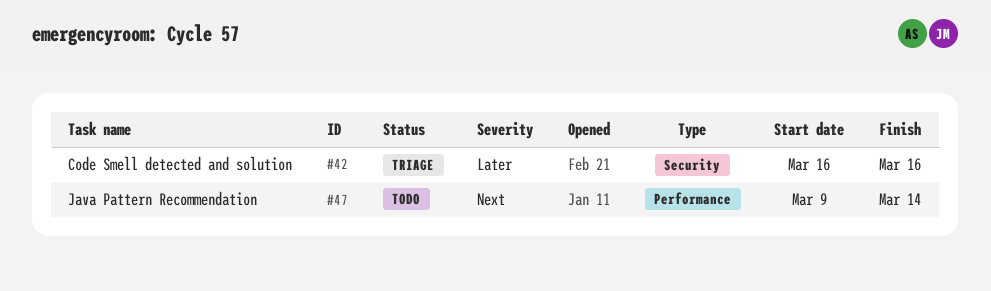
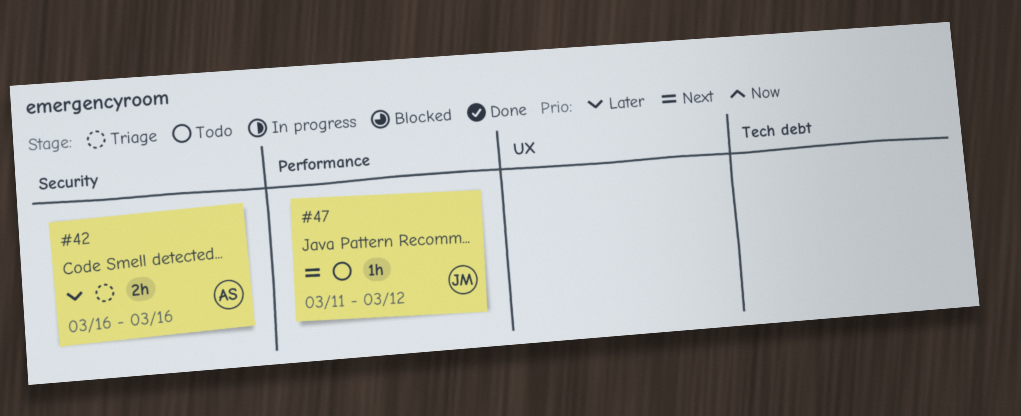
#47, start: Mar 9 -> Mar 11
#47, due: Mar 14 -> Mar 12

